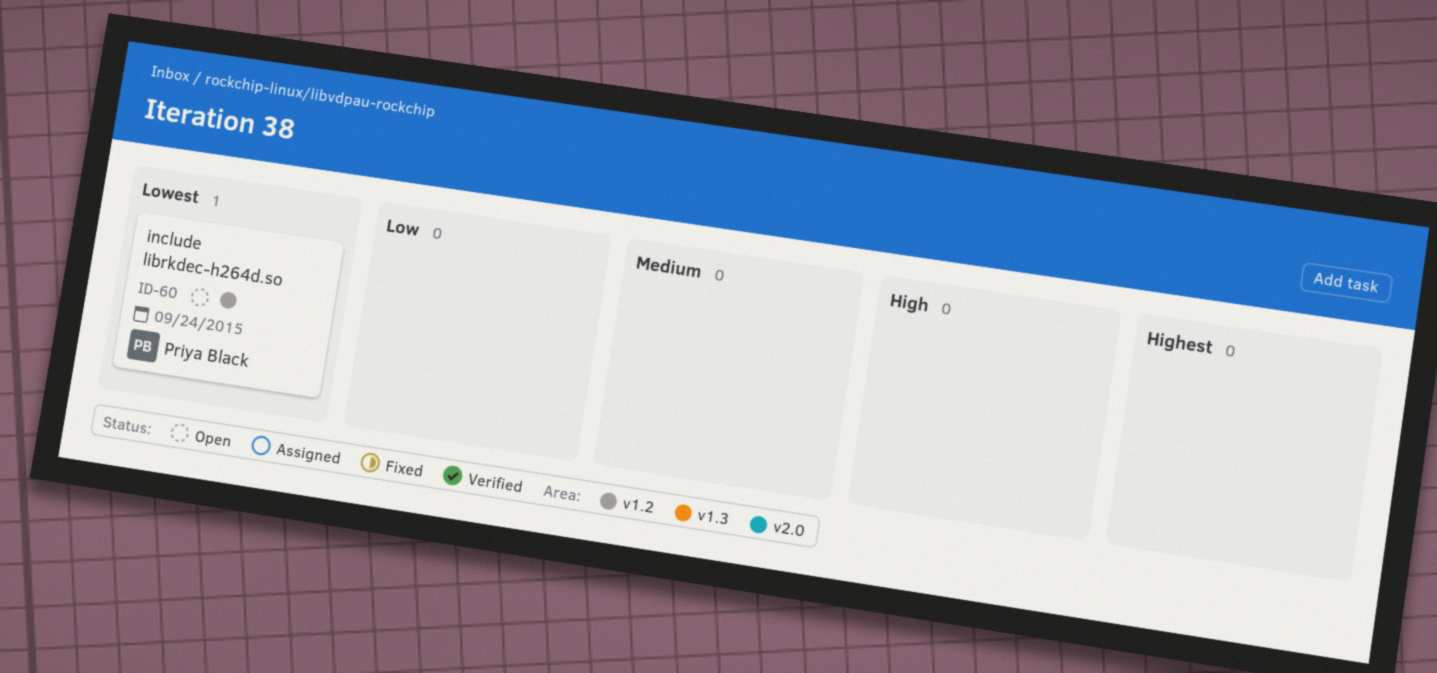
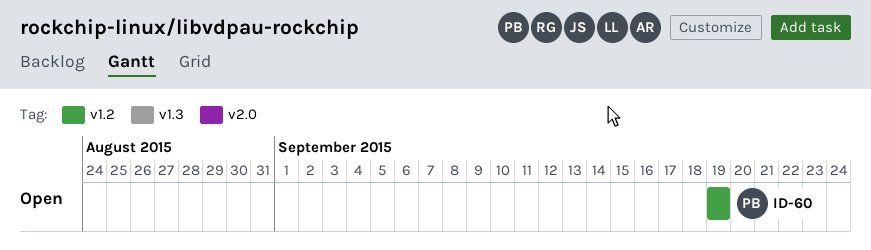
ID-60, due: Sep 24 -> Sep 19

